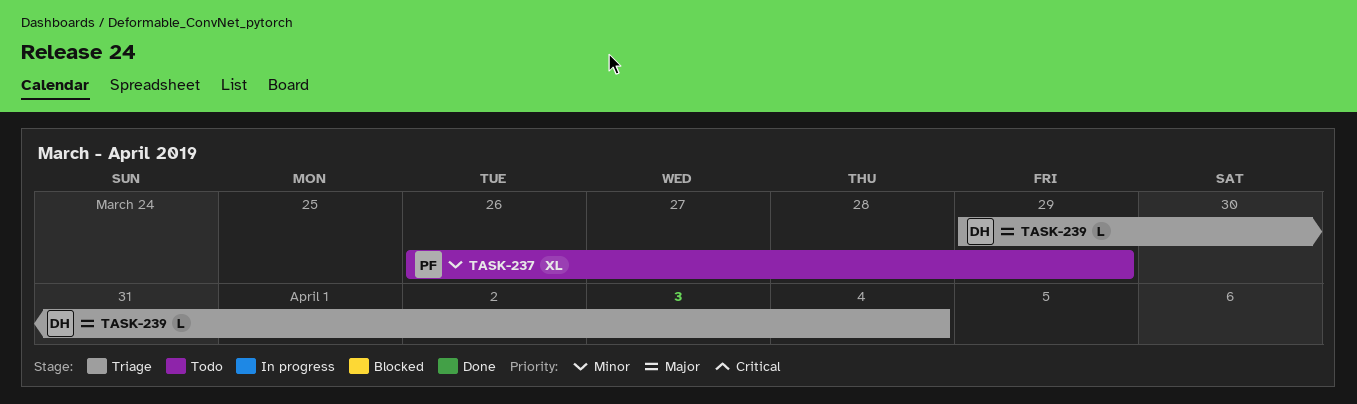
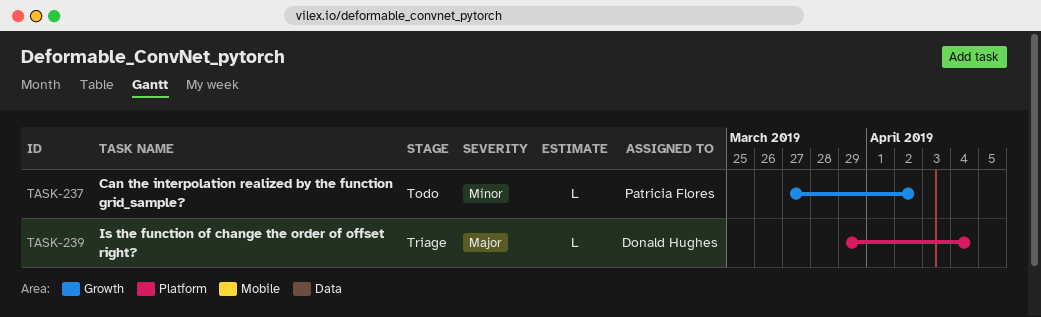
TASK-237, estimate: XL -> L
TASK-237, start: Mar 26 -> Mar 27
TASK-237, due: Mar 29 -> Apr 2

